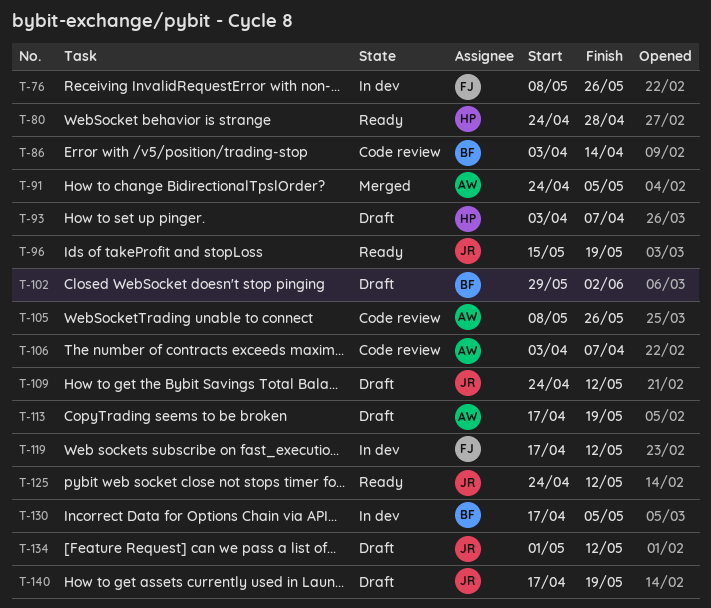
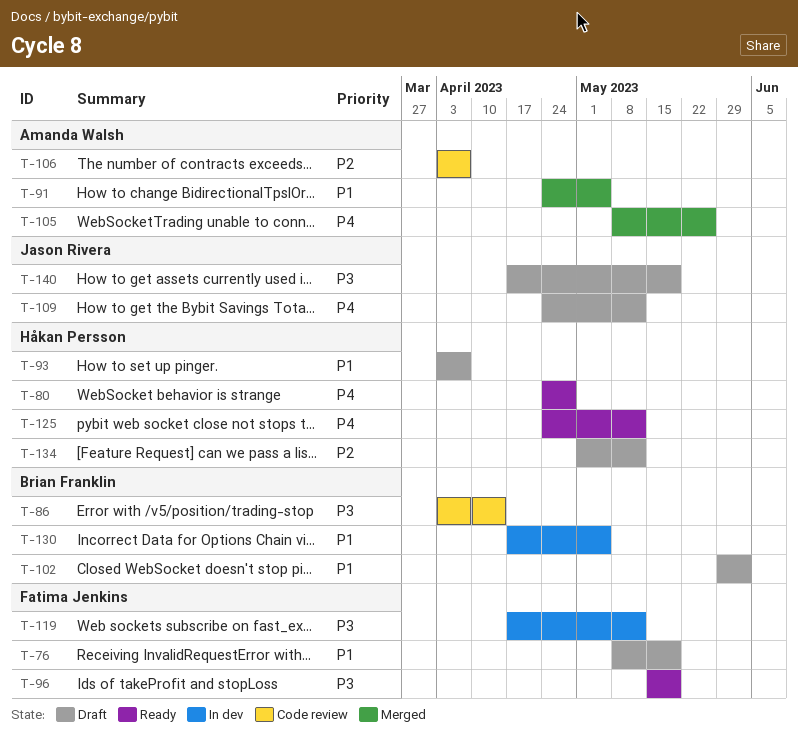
T-76, status: In dev -> Draft
T-76, due: May 26 -> May 19
T-96, owner: Jason Rivera -> Fatima Jenkins
T-105, status: Code review -> Merged
T-113: present -> none
T-125, owner: Jason Rivera -> Håkan Persson
T-134, owner: Jason Rivera -> Håkan Persson

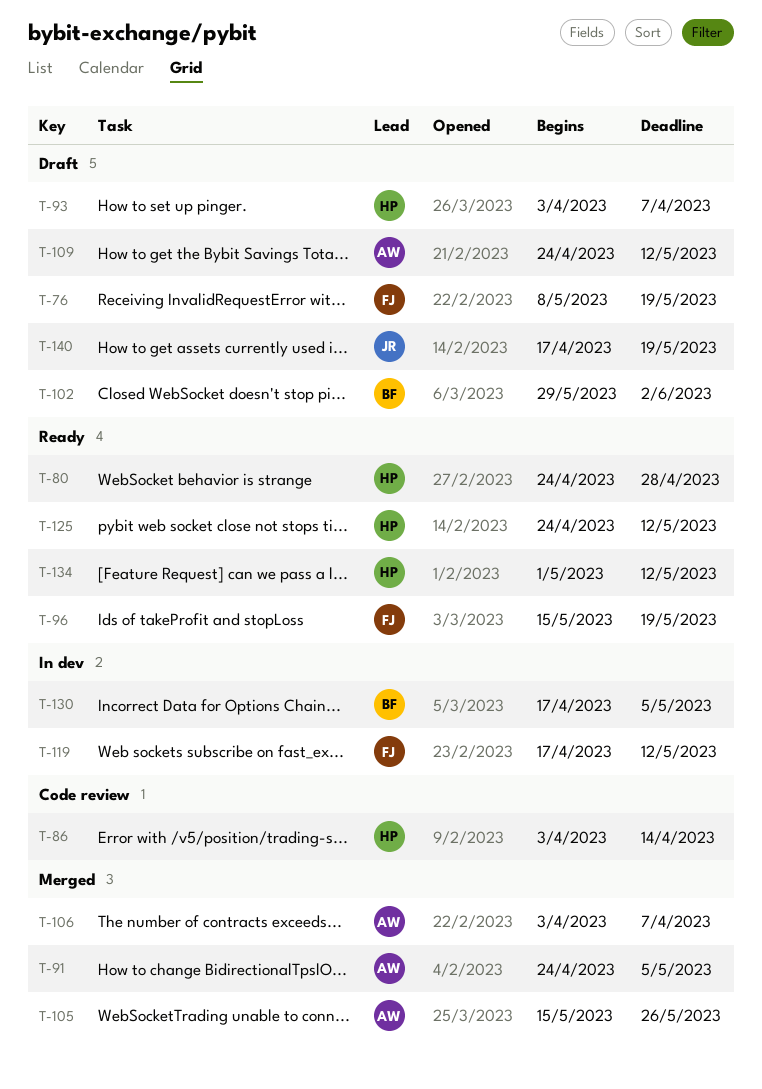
T-86, owner: Brian Franklin -> Håkan Persson
T-105, start: May 8 -> May 15
T-106, status: Code review -> Merged
T-109, owner: Jason Rivera -> Amanda Walsh
T-134, status: Draft -> Ready

